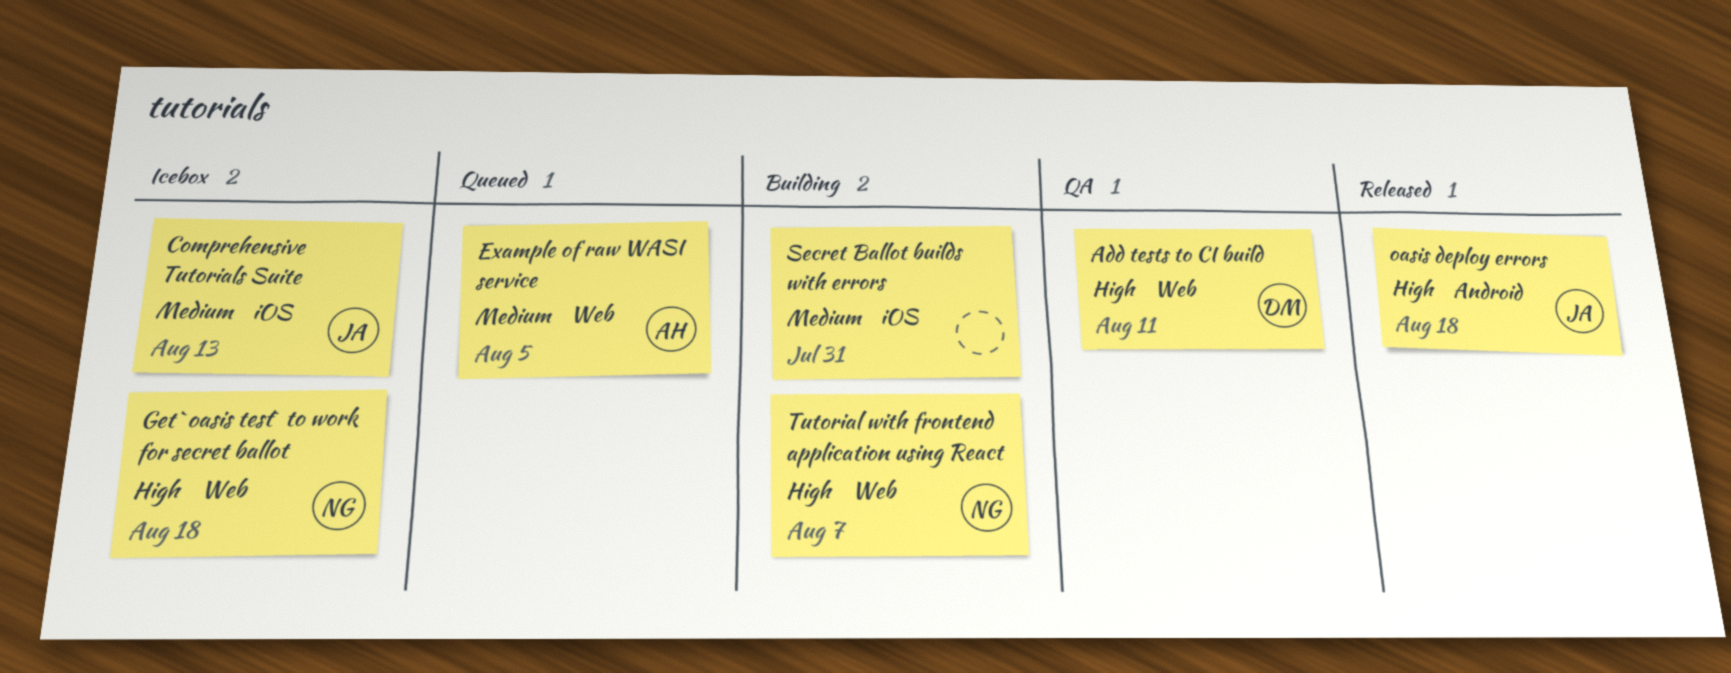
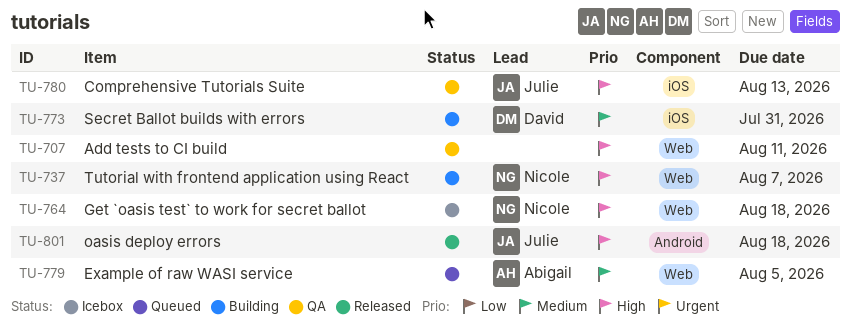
Add tests to CI build, owner: David -> none
Comprehensive Tutorials Suite, status: Icebox -> QA
Comprehensive Tutorials Suite, priority: Medium -> High
Secret Ballot builds with errors, owner: none -> David

